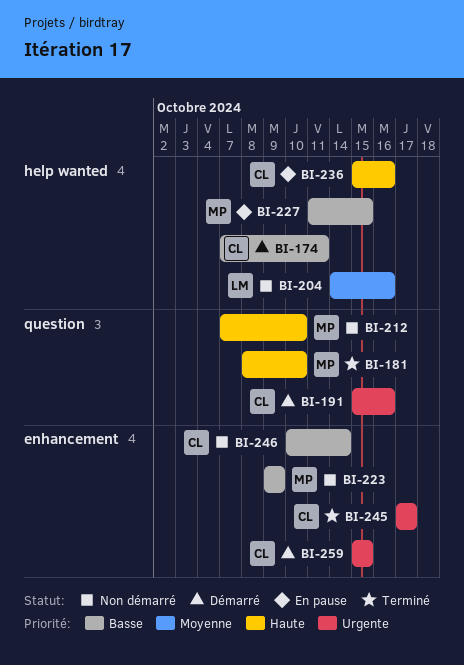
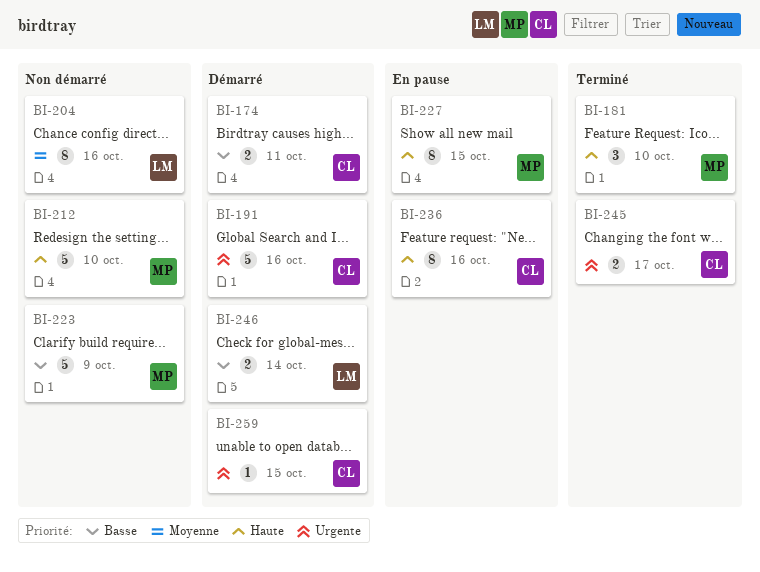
BI-227, priority: Basse -> Haute
BI-246, status: Non démarré -> Démarré
BI-246, owner: CL -> LM

